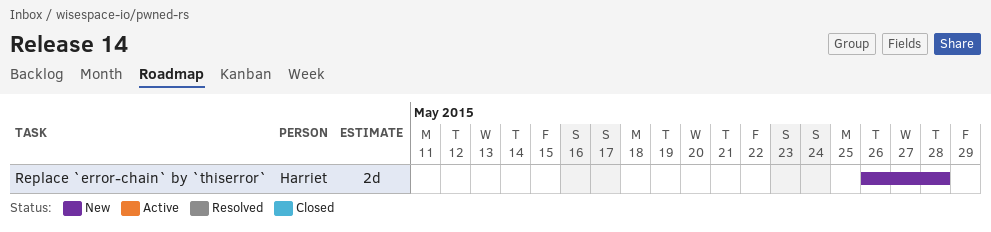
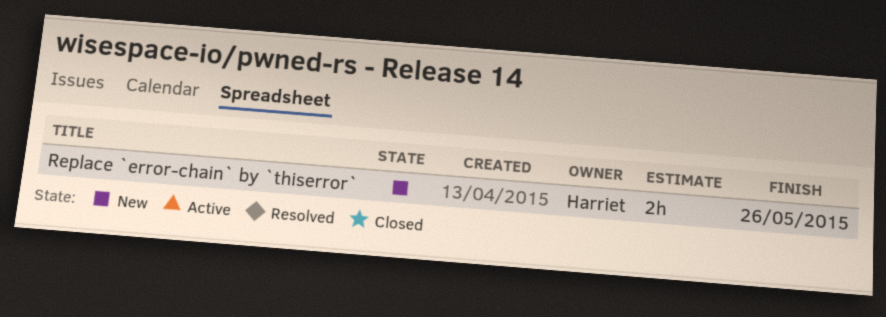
Replace `error-chain` by `thiserror`, estimate: 2d -> 2h
Replace `error-chain` by `thiserror`, due: May 28 -> May 26

